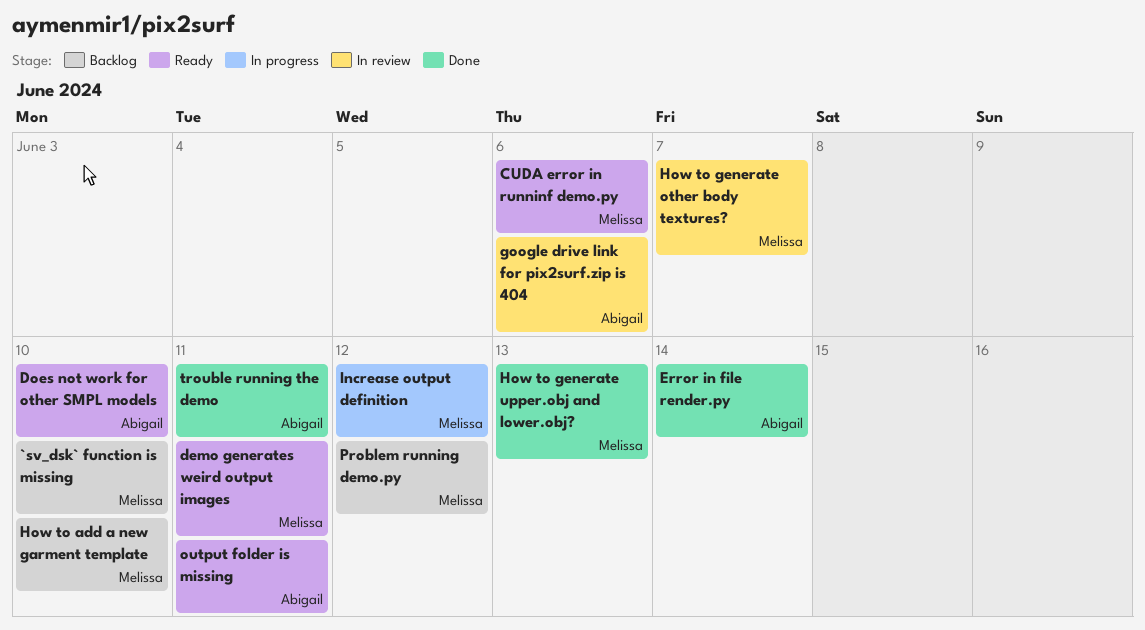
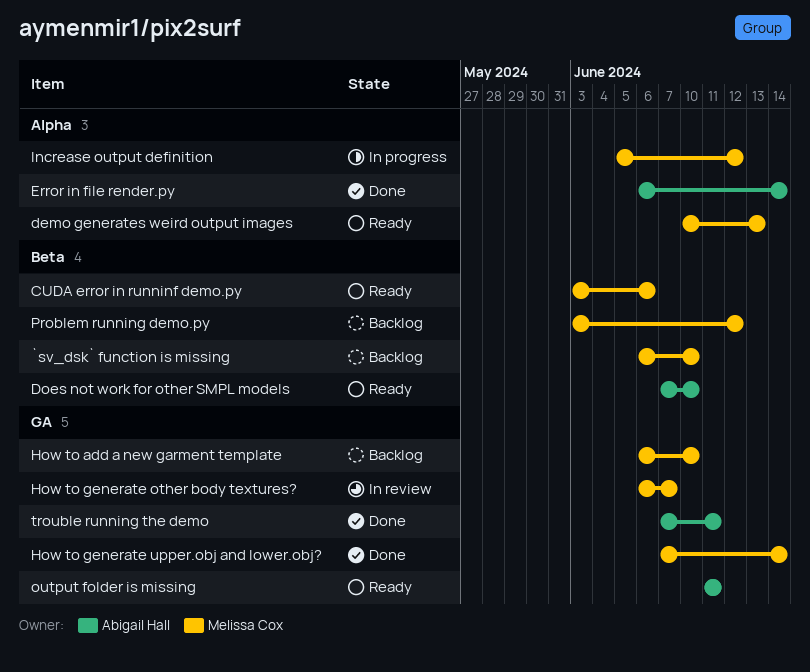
demo generates weird output images, due: Jun 11 -> Jun 13
google drive link for pix2surf.zip is 404: present -> none
How to generate upper.obj and lower.obj?, due: Jun 13 -> Jun 14

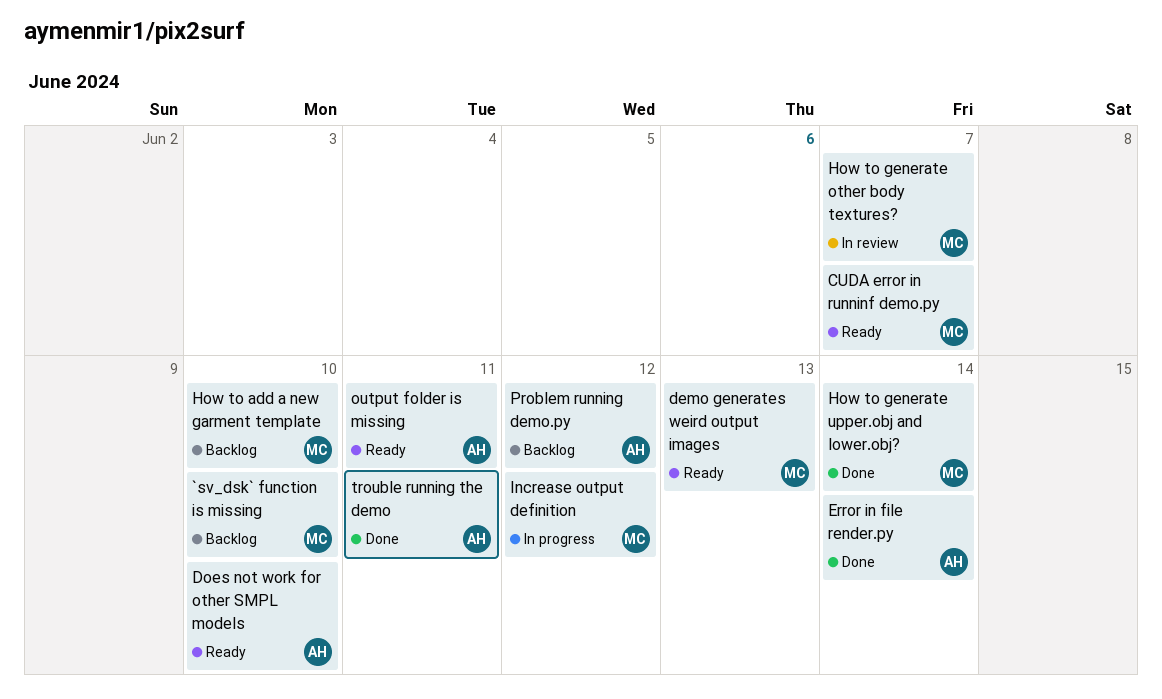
CUDA error in runninf demo.py, due: Jun 6 -> Jun 7
Problem running demo.py, owner: Melissa Cox -> Abigail Hall

